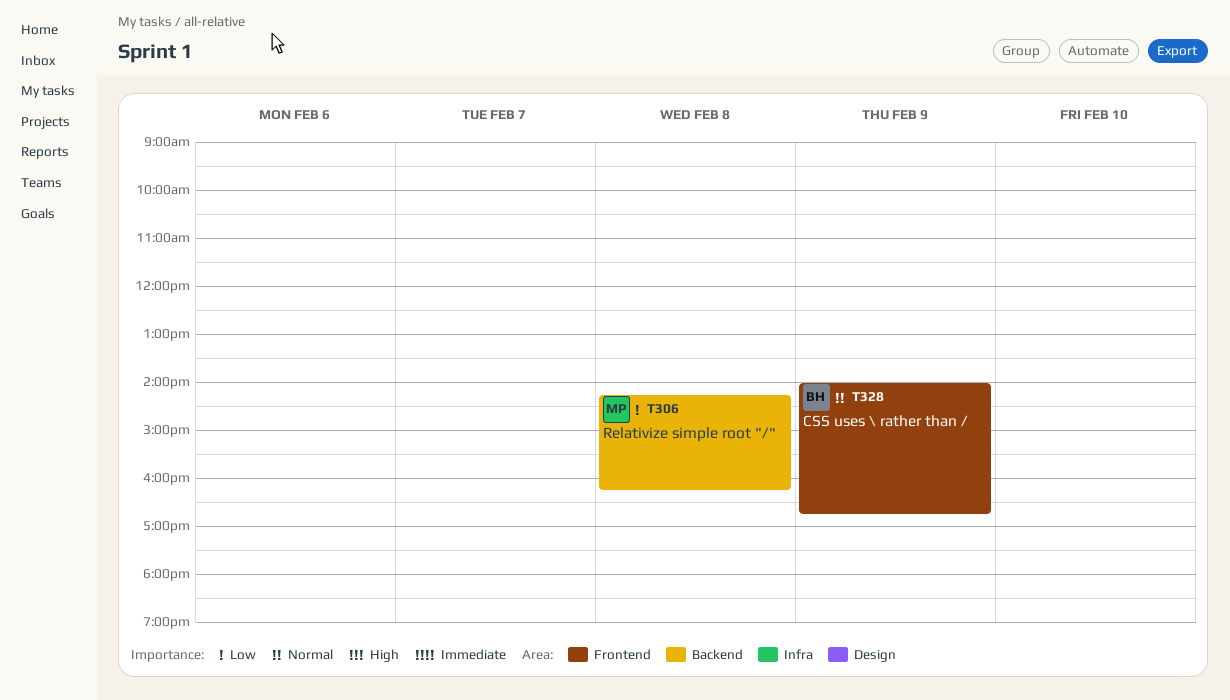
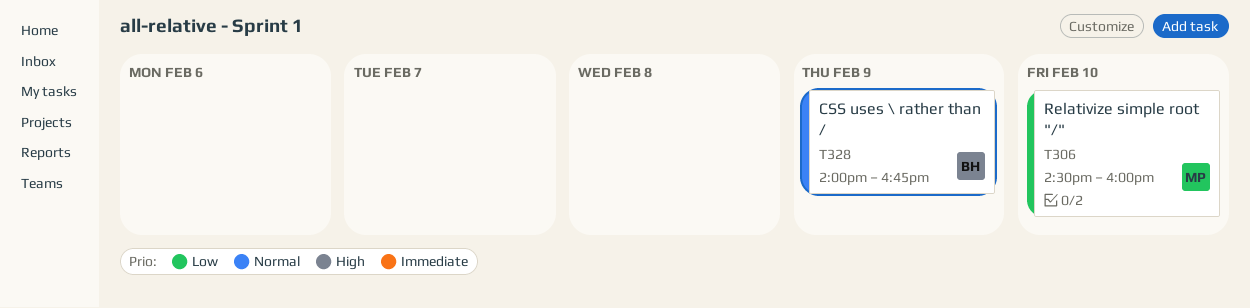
T306, day: Feb 8 -> Feb 10
T306, begins: 14:15 -> 14:30
T306, ends: 16:15 -> 16:00

